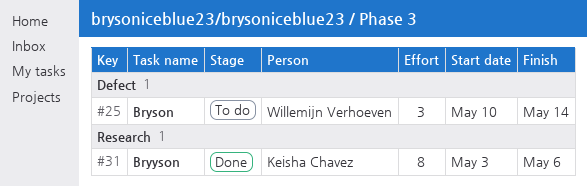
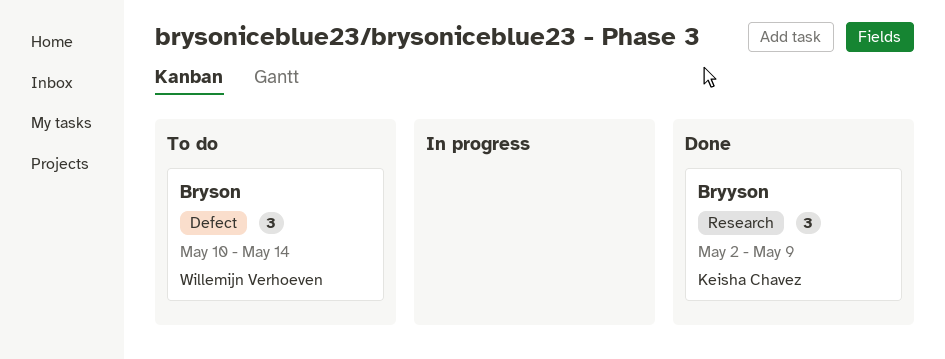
Bryyson, estimate: 8 -> 3
Bryyson, start: May 3 -> May 2
Bryyson, due: May 6 -> May 9

